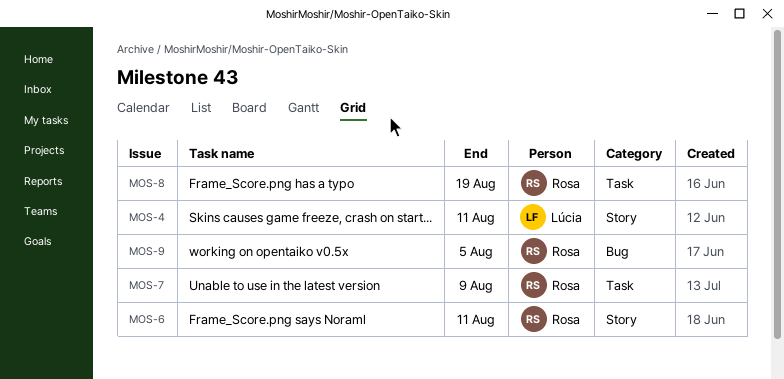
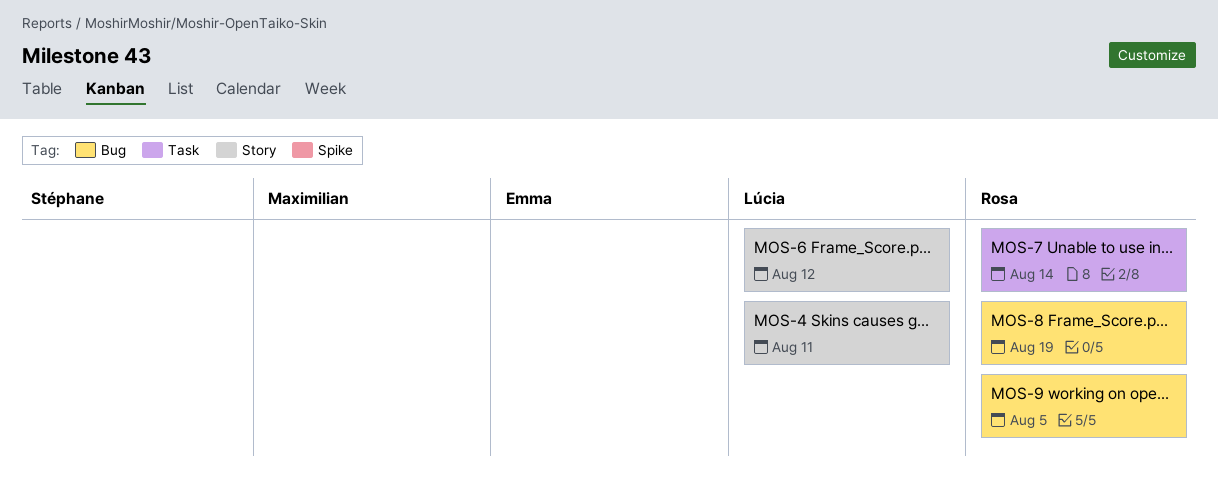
MOS-6, owner: Rosa -> Lúcia
MOS-6, due: Aug 11 -> Aug 12
MOS-7, due: Aug 9 -> Aug 14
MOS-8, label: Task -> Bug

